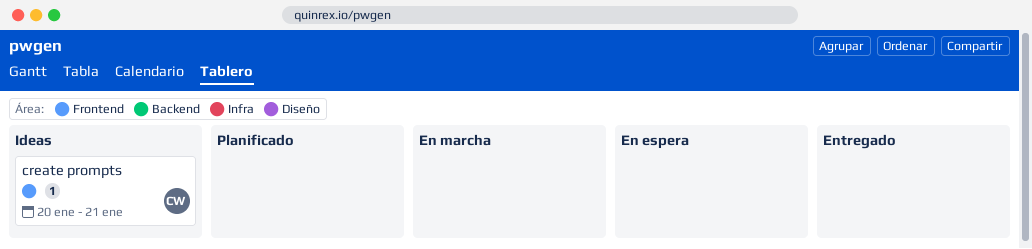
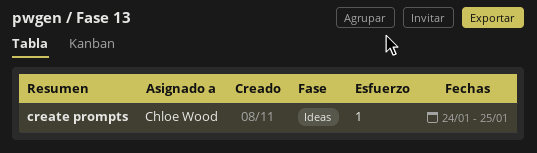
create prompts, start: Jan 20 -> Jan 24
create prompts, due: Jan 21 -> Jan 25

